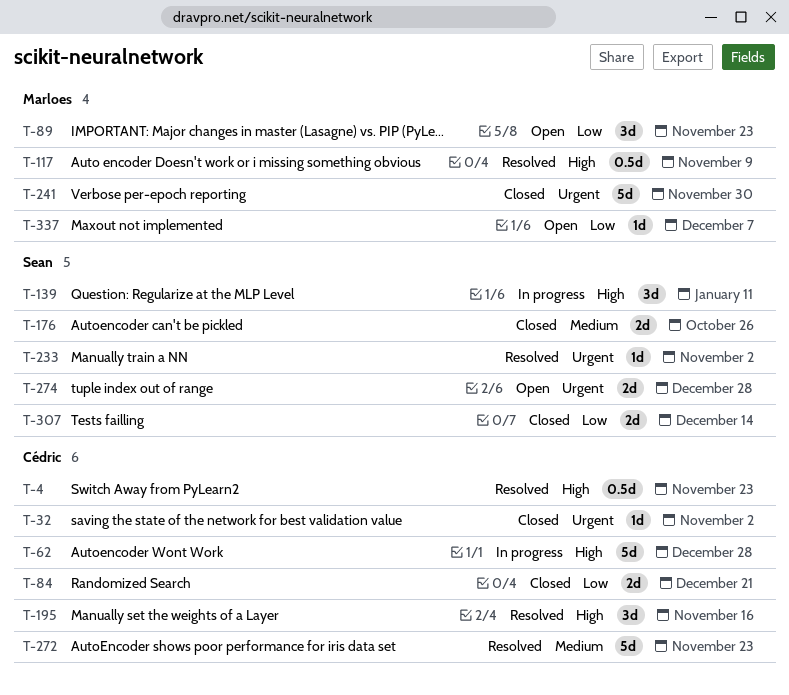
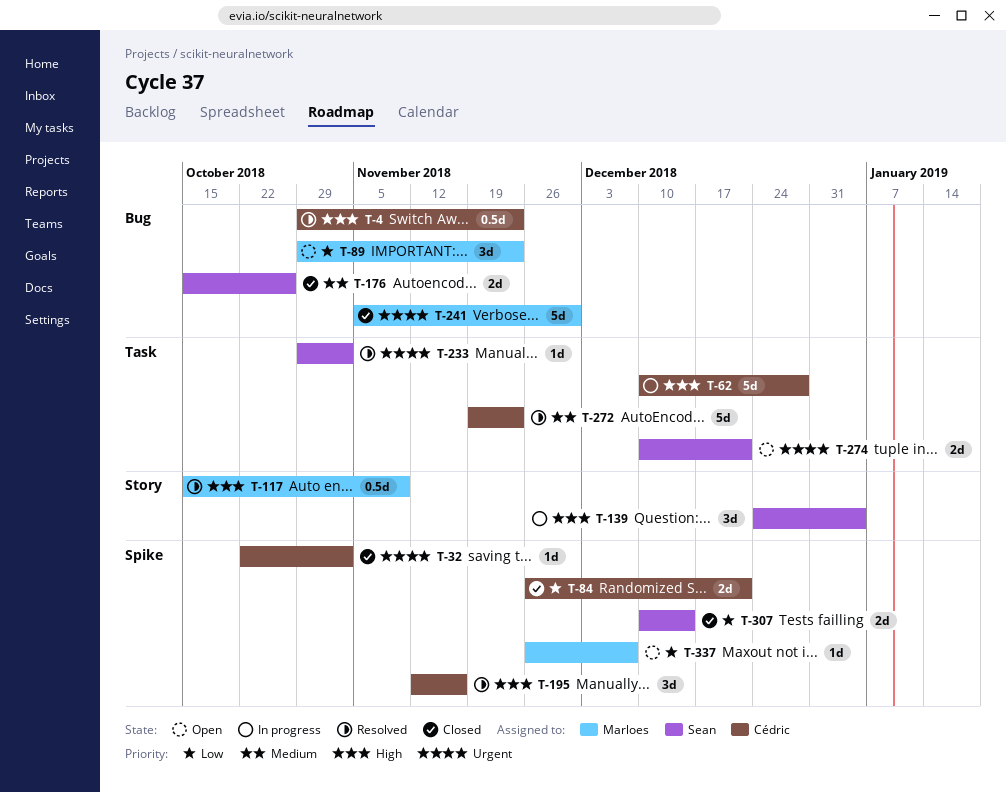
T-139, due: Jan 11 -> Jan 4
T-274, due: Dec 28 -> Dec 21

